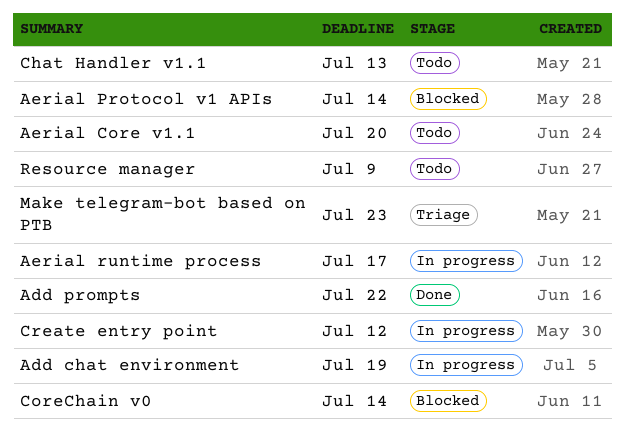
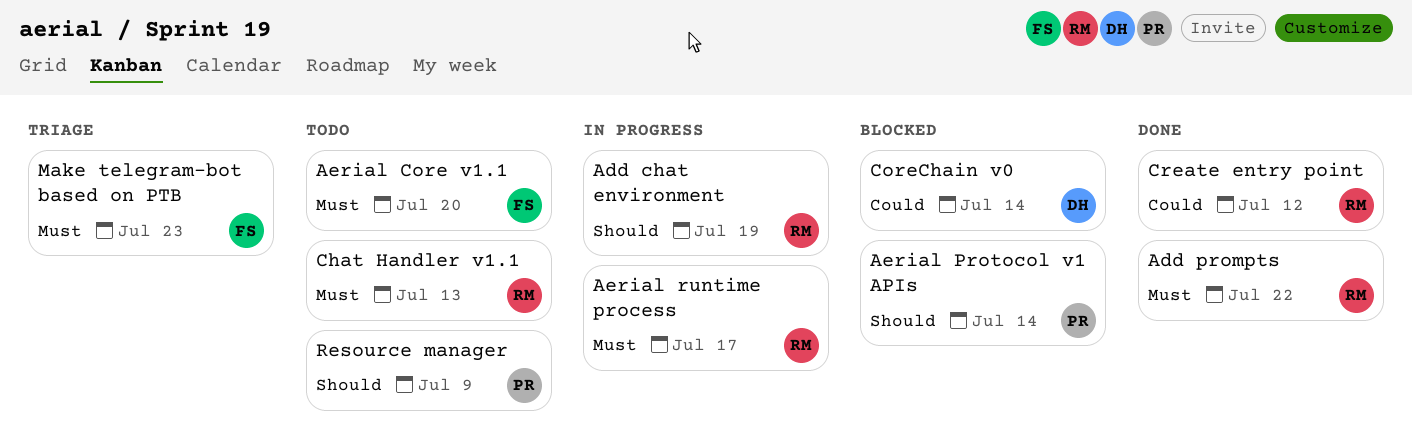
Create entry point, status: In progress -> Done

